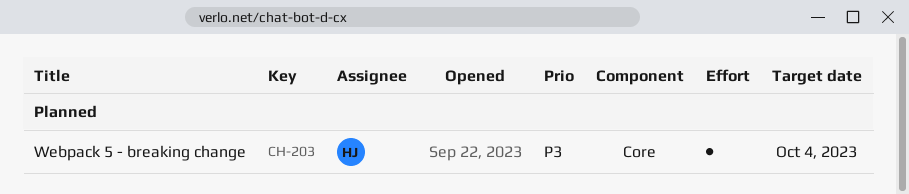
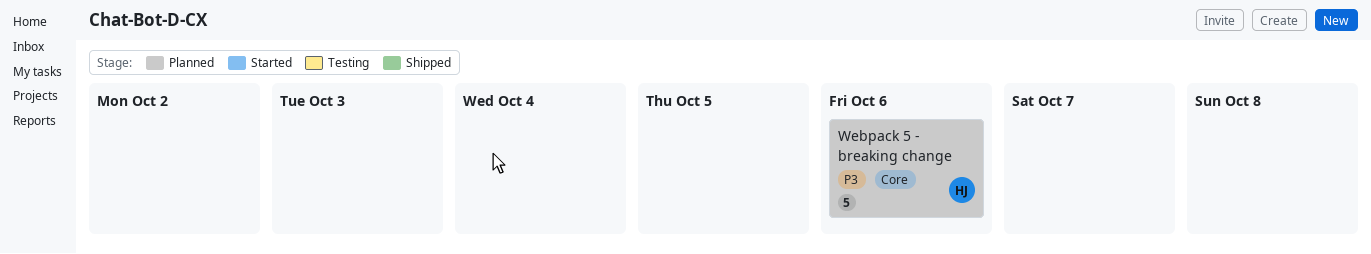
Webpack 5 - breaking change, estimate: 1 -> 5
Webpack 5 - breaking change, due: Oct 4 -> Oct 6

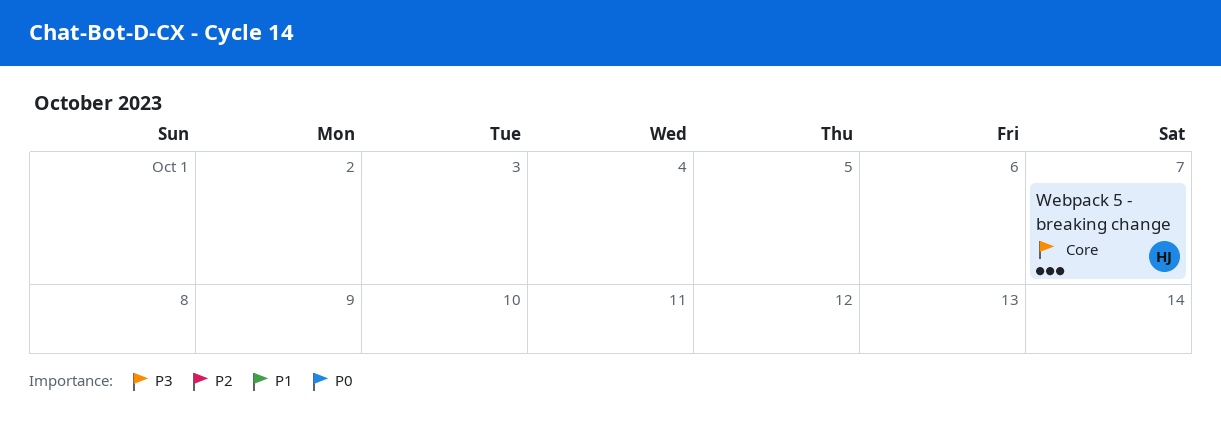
Webpack 5 - breaking change, estimate: 5 -> 3
Webpack 5 - breaking change, due: Oct 6 -> Oct 7

